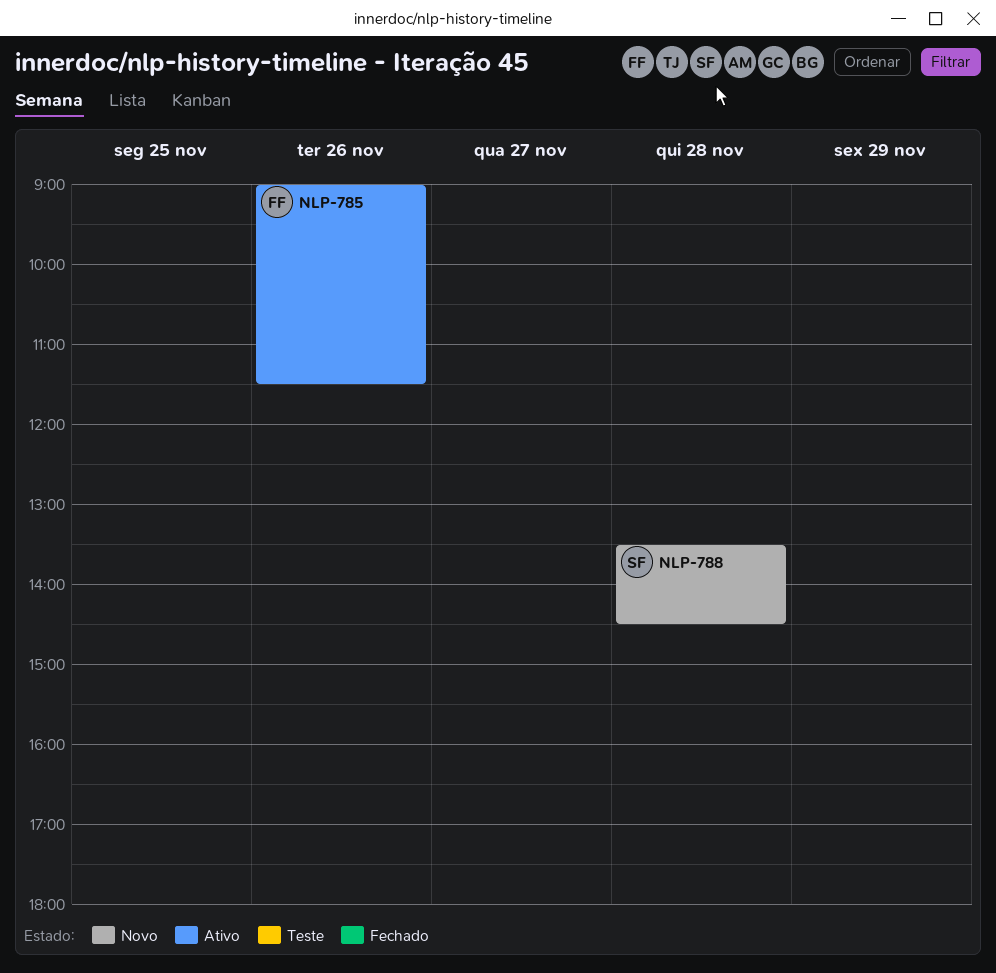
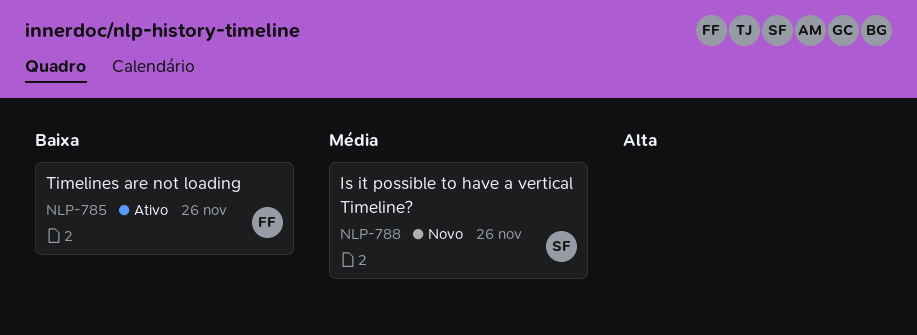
NLP-788, day: Nov 28 -> Nov 26

